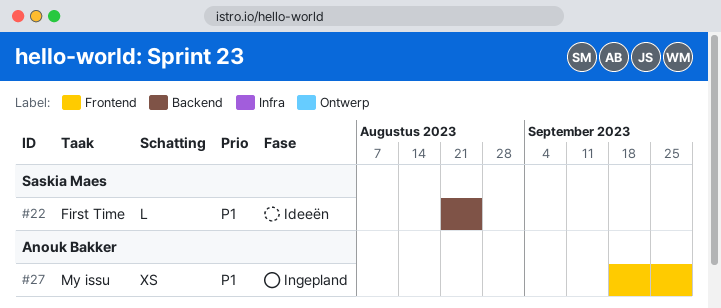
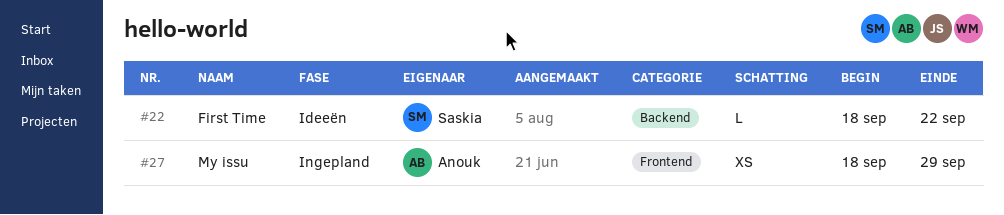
#22, start: Aug 21 -> Sep 18
#22, due: Aug 25 -> Sep 22

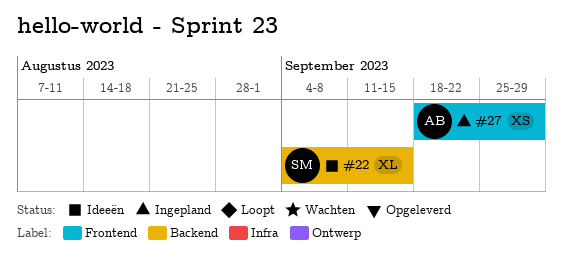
#22, estimate: L -> XL
#22, start: Sep 18 -> Sep 4
#22, due: Sep 22 -> Sep 15

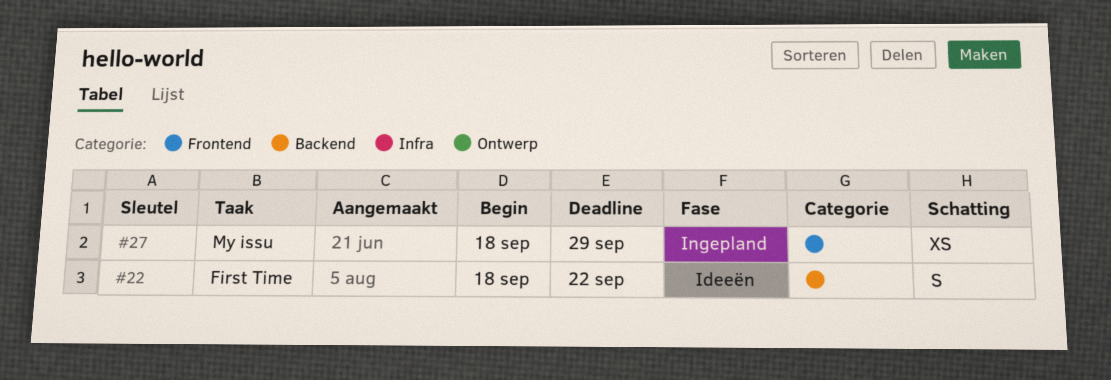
#22, estimate: XL -> S
#22, start: Sep 4 -> Sep 18
#22, due: Sep 15 -> Sep 22

